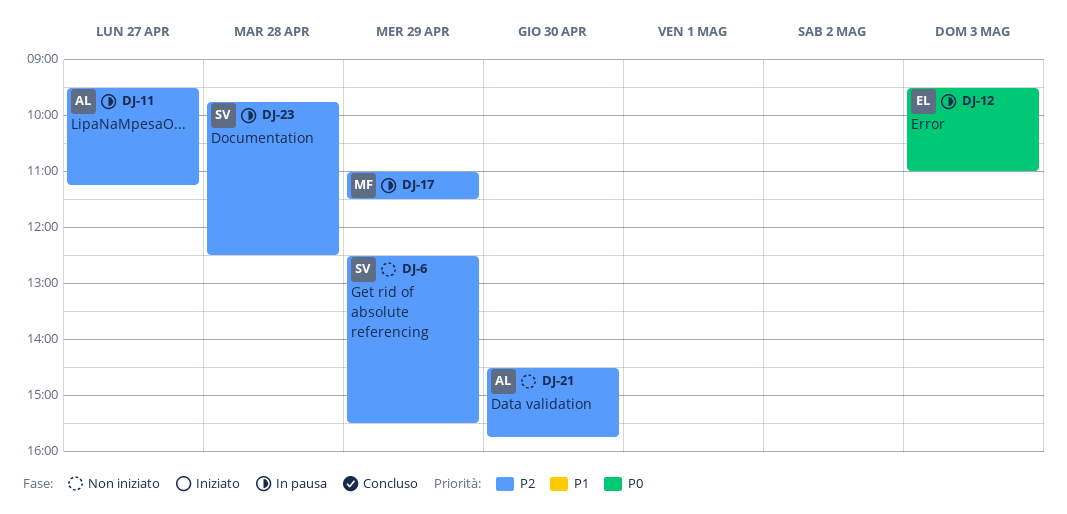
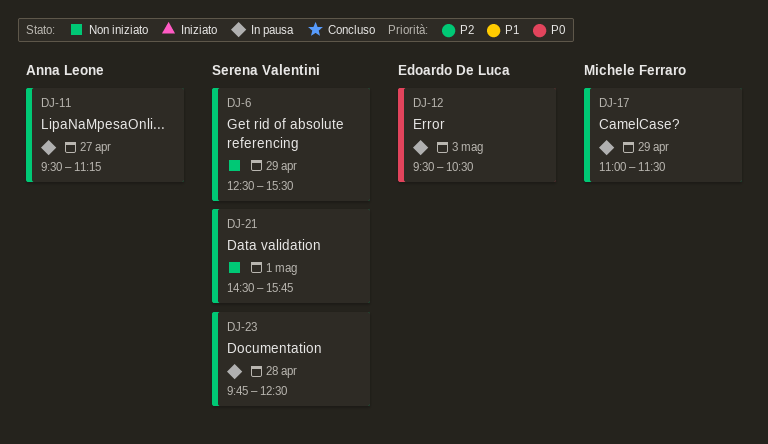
DJ-12, ends: 11:00 -> 10:30
DJ-21, owner: Anna Leone -> Serena Valentini
DJ-21, day: Apr 30 -> May 1

